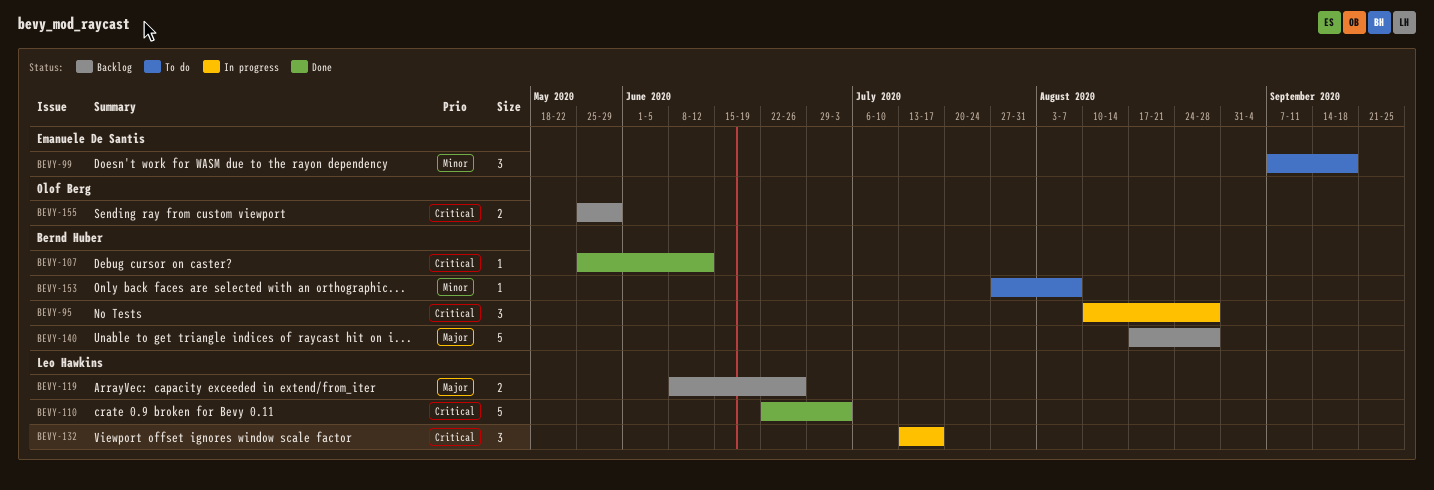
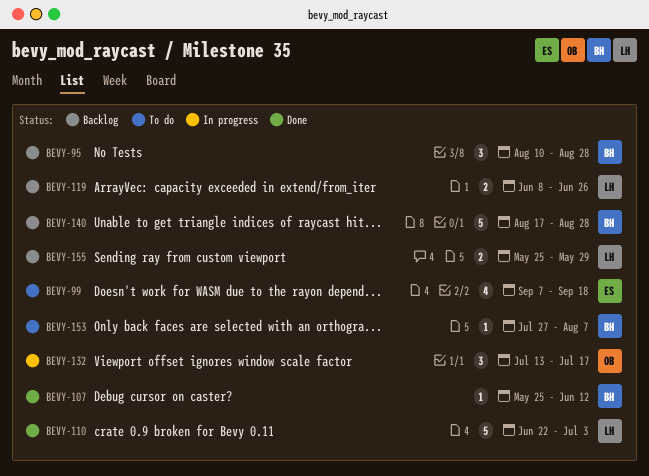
BEVY-95, status: In progress -> Backlog
BEVY-99, estimate: 3 -> 4
BEVY-132, owner: Leo Hawkins -> Olof Berg
BEVY-155, owner: Olof Berg -> Leo Hawkins

